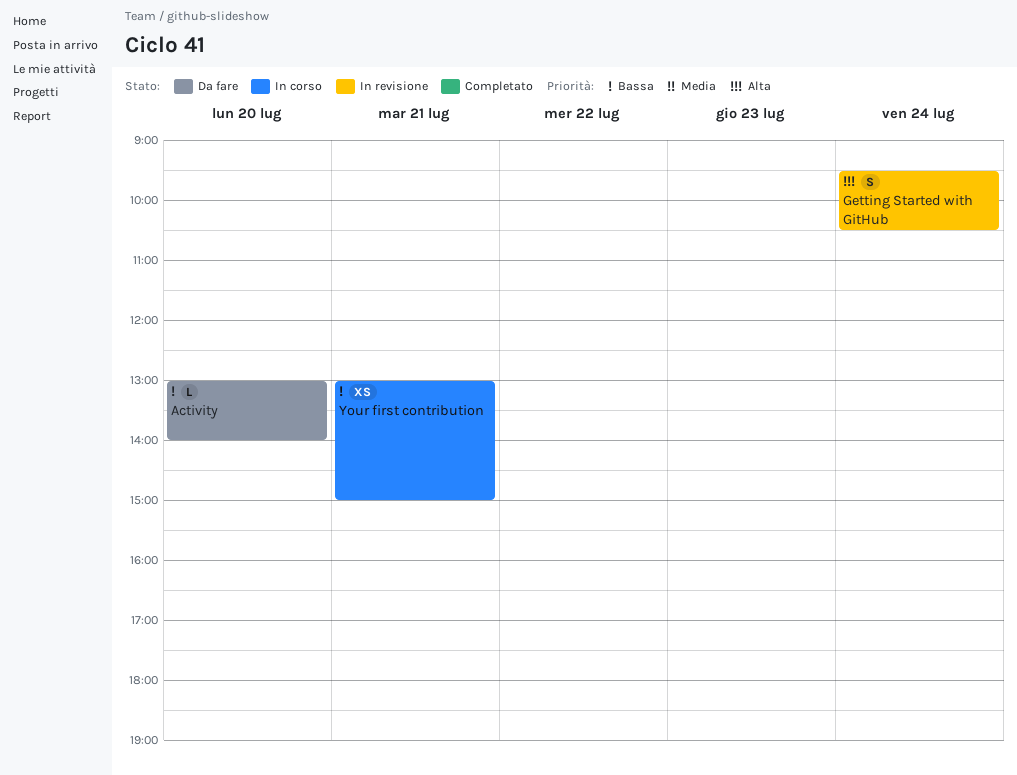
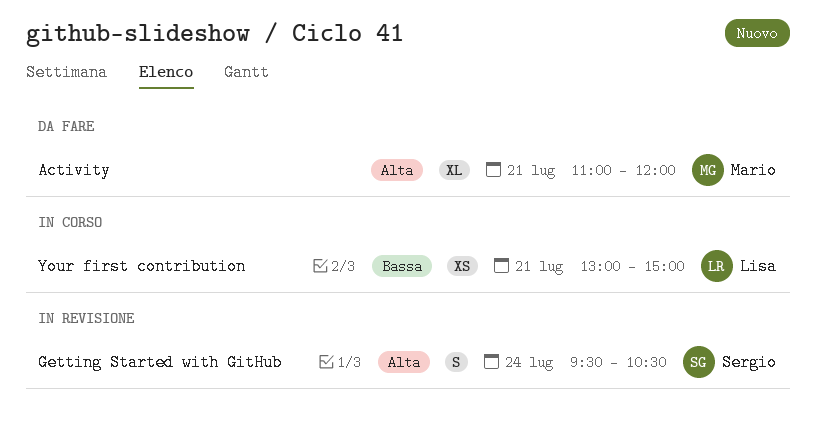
Activity, priority: Bassa -> Alta
Activity, estimate: L -> XL
Activity, day: Jul 20 -> Jul 21
Activity, begins: 13:00 -> 11:00
Activity, ends: 14:00 -> 12:00

